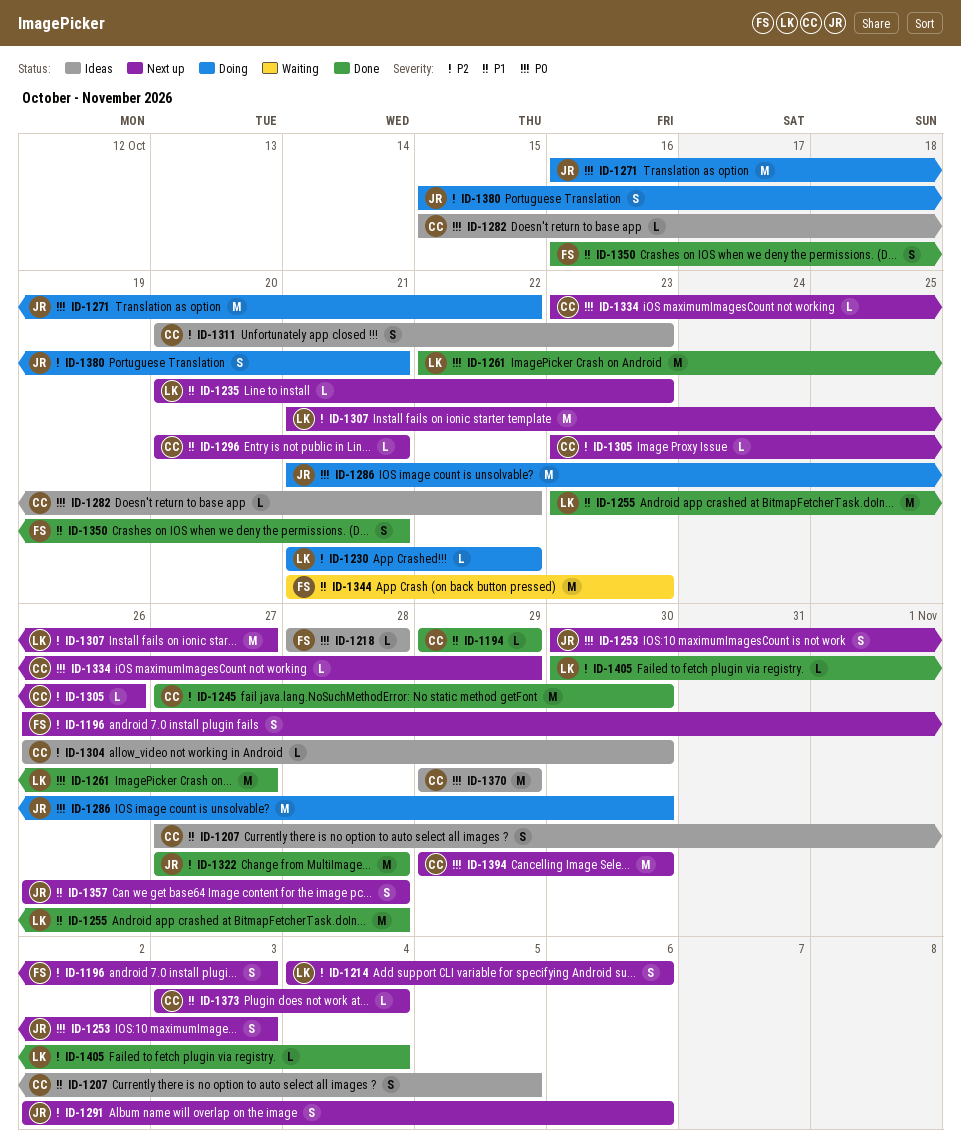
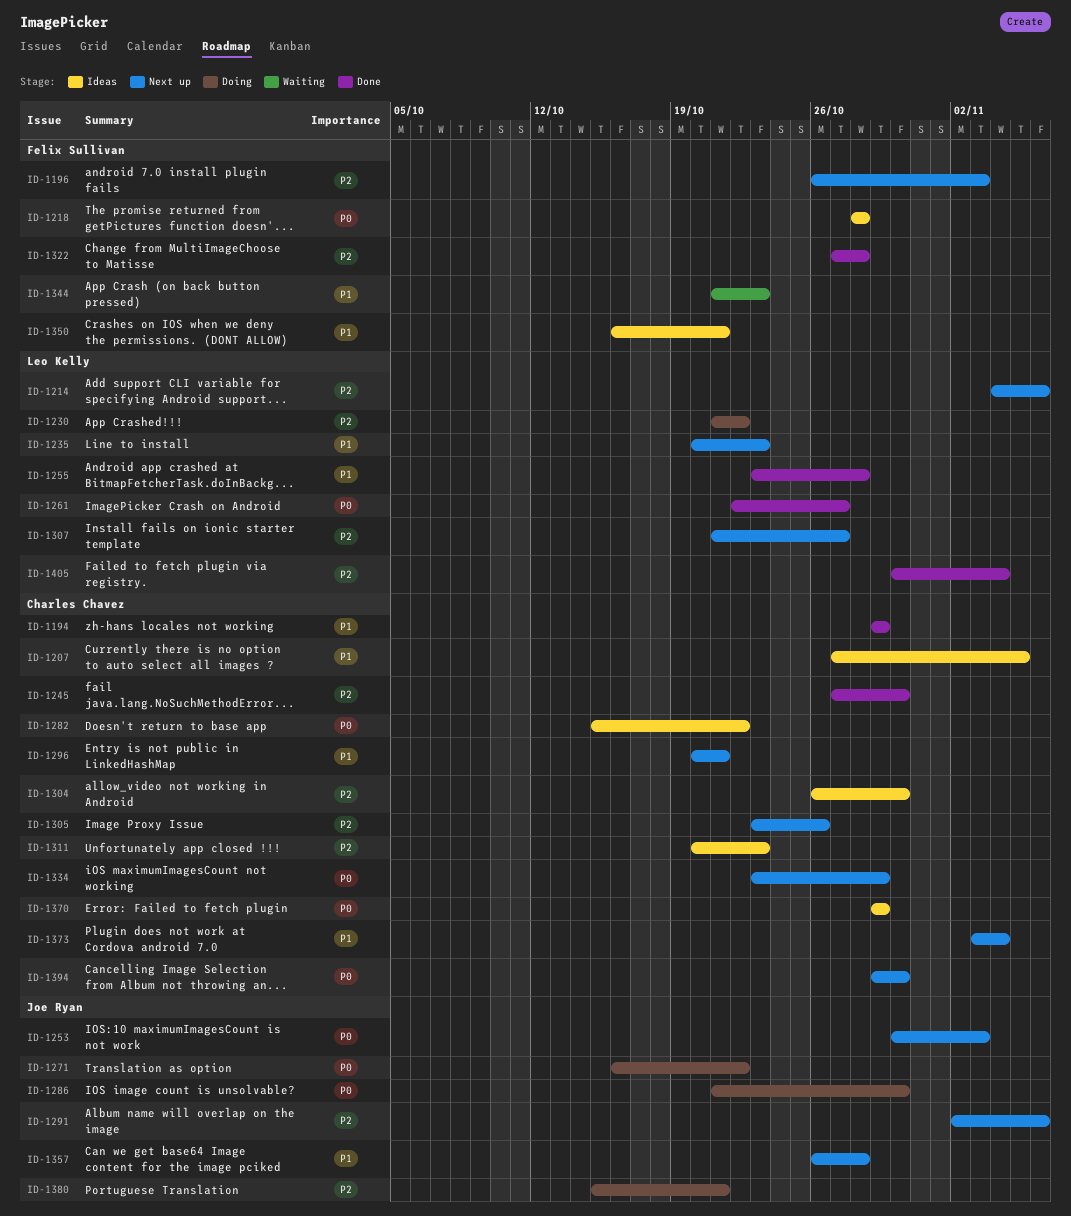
ID-1322, owner: Joe Ryan -> Felix Sullivan
ID-1350, status: Done -> Ideas

